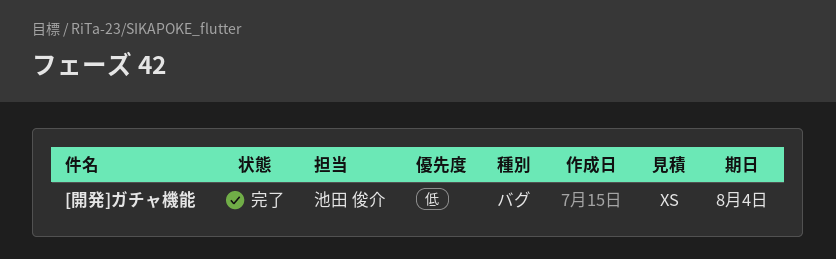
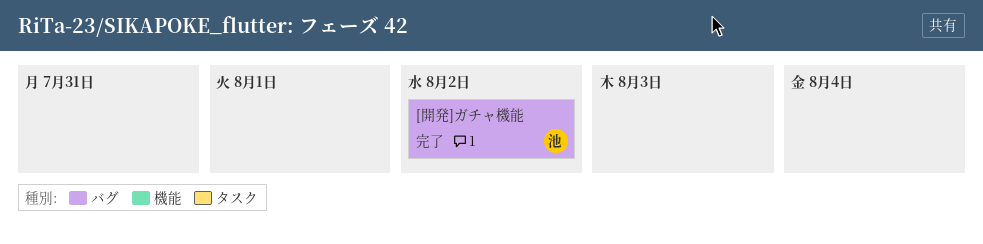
[開発]ガチャ機能, due: Aug 4 -> Aug 2

